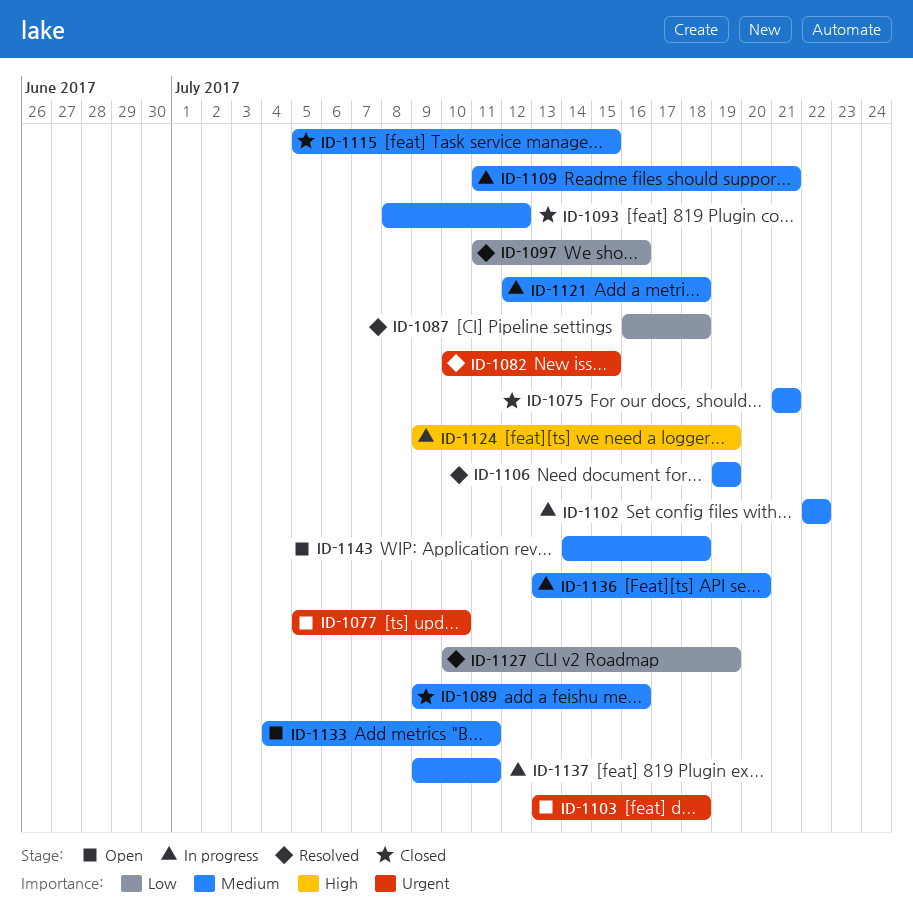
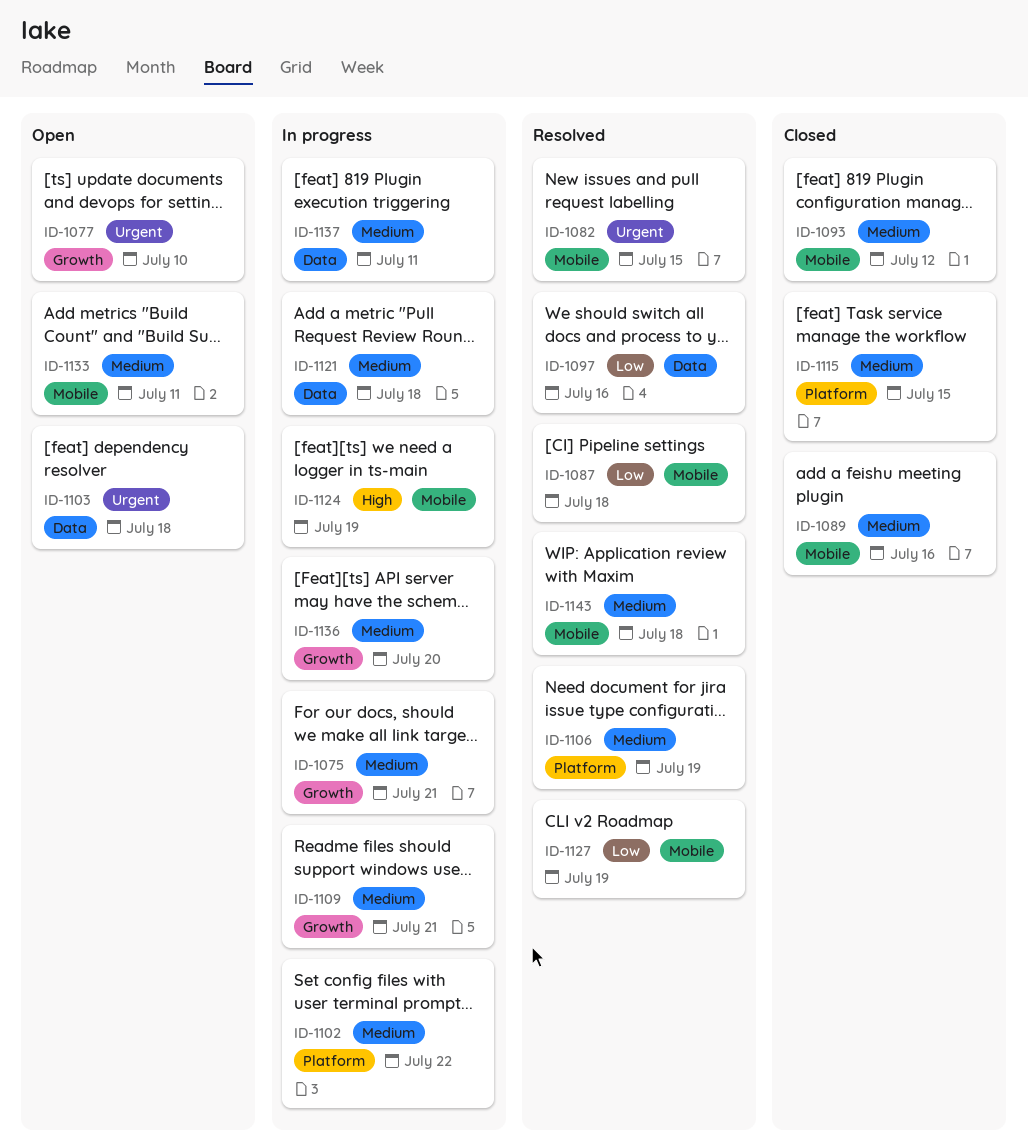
ID-1075, status: Closed -> In progress
ID-1143, status: Open -> Resolved

